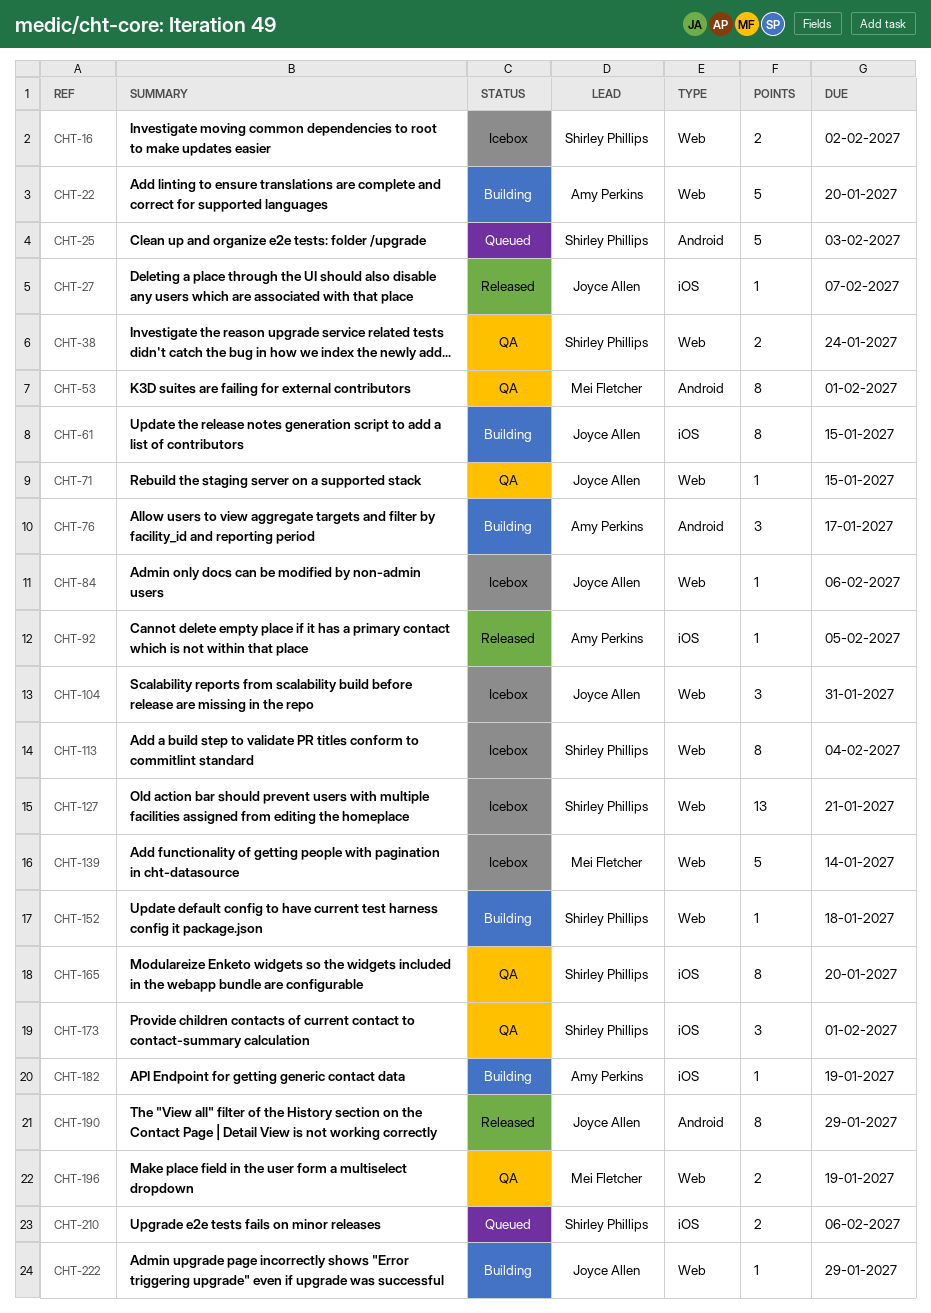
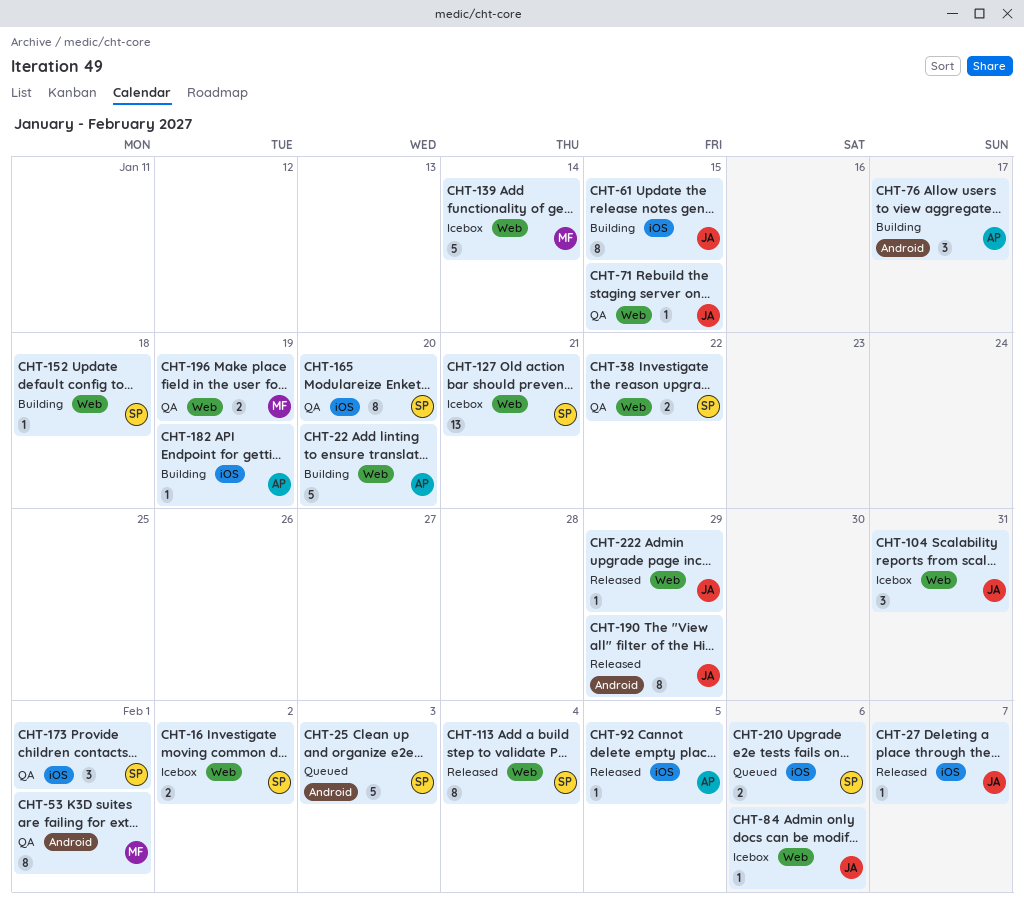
CHT-38, due: Jan 24 -> Jan 22
CHT-113, status: Icebox -> Released
CHT-222, status: Building -> Released

